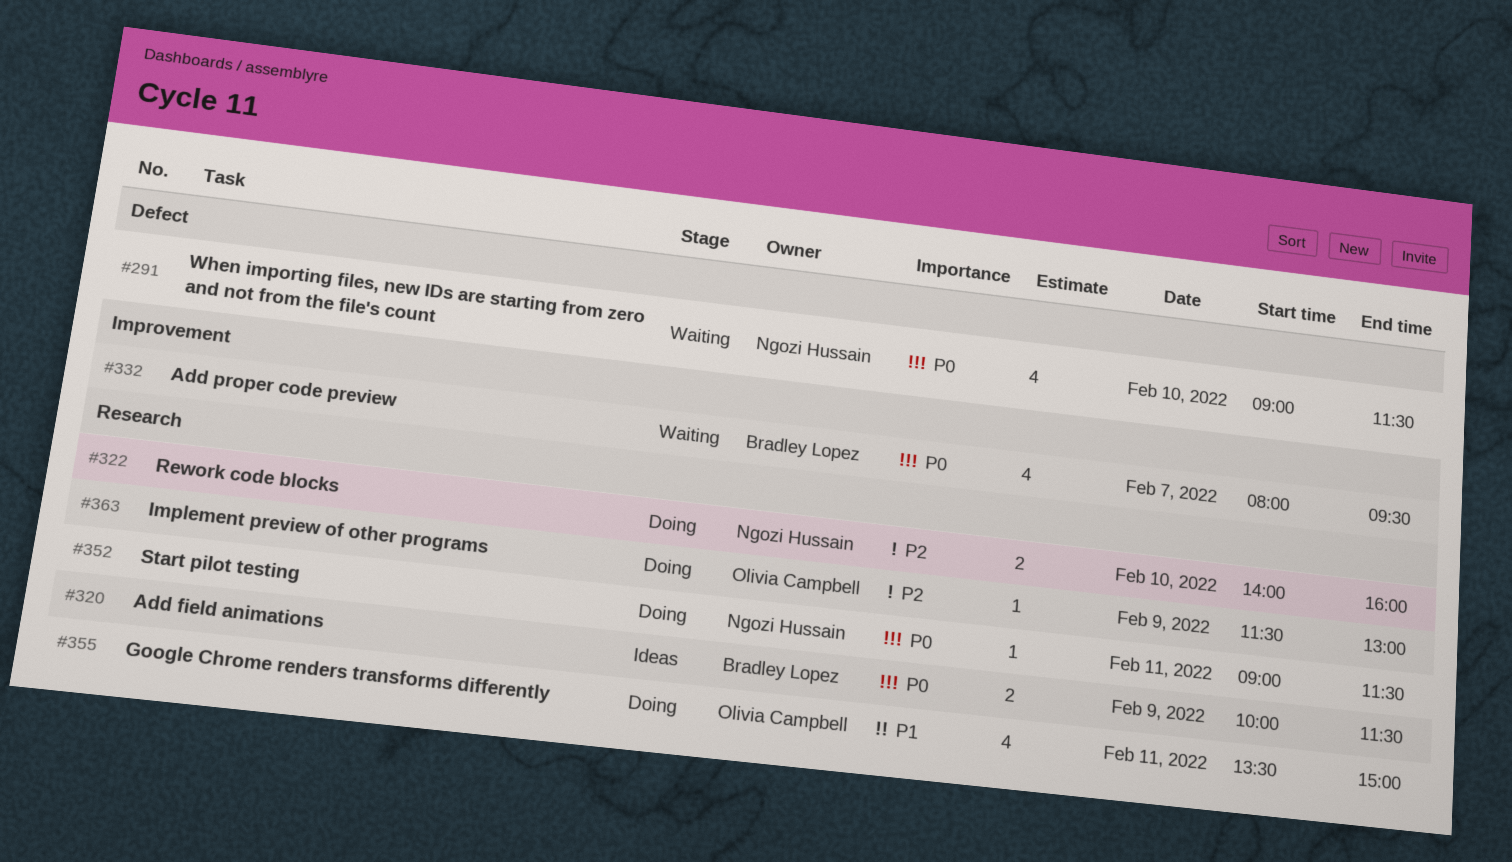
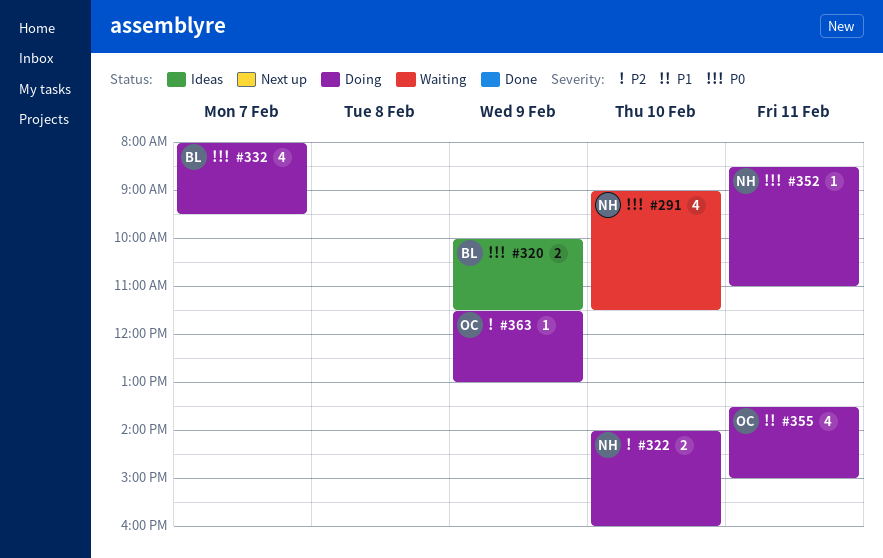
#332, status: Waiting -> Doing
#352, begins: 09:00 -> 08:30
#352, ends: 11:30 -> 11:00

